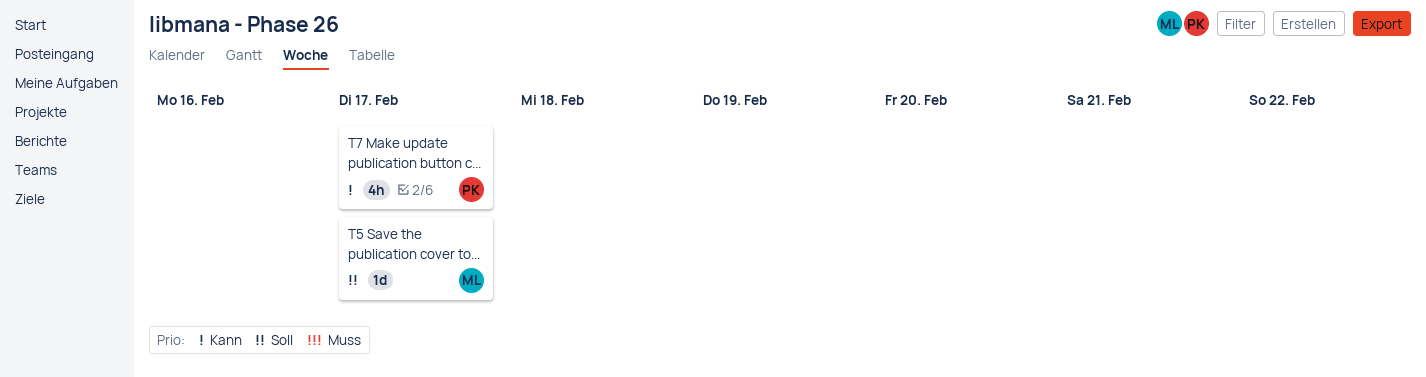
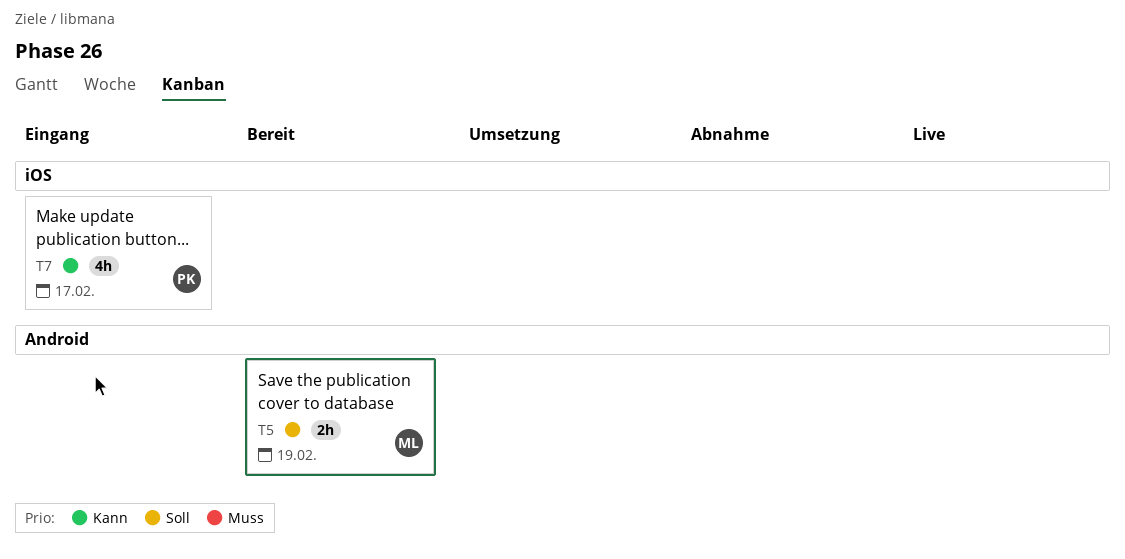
T5, estimate: 1d -> 2h
T5, due: Feb 17 -> Feb 19

